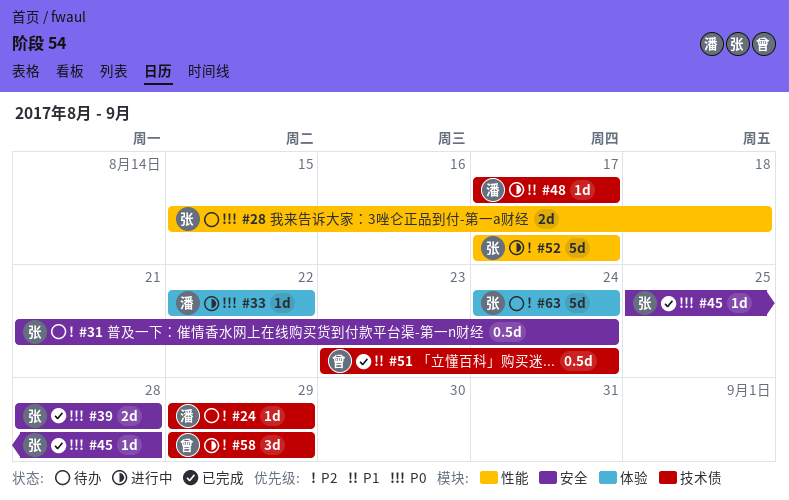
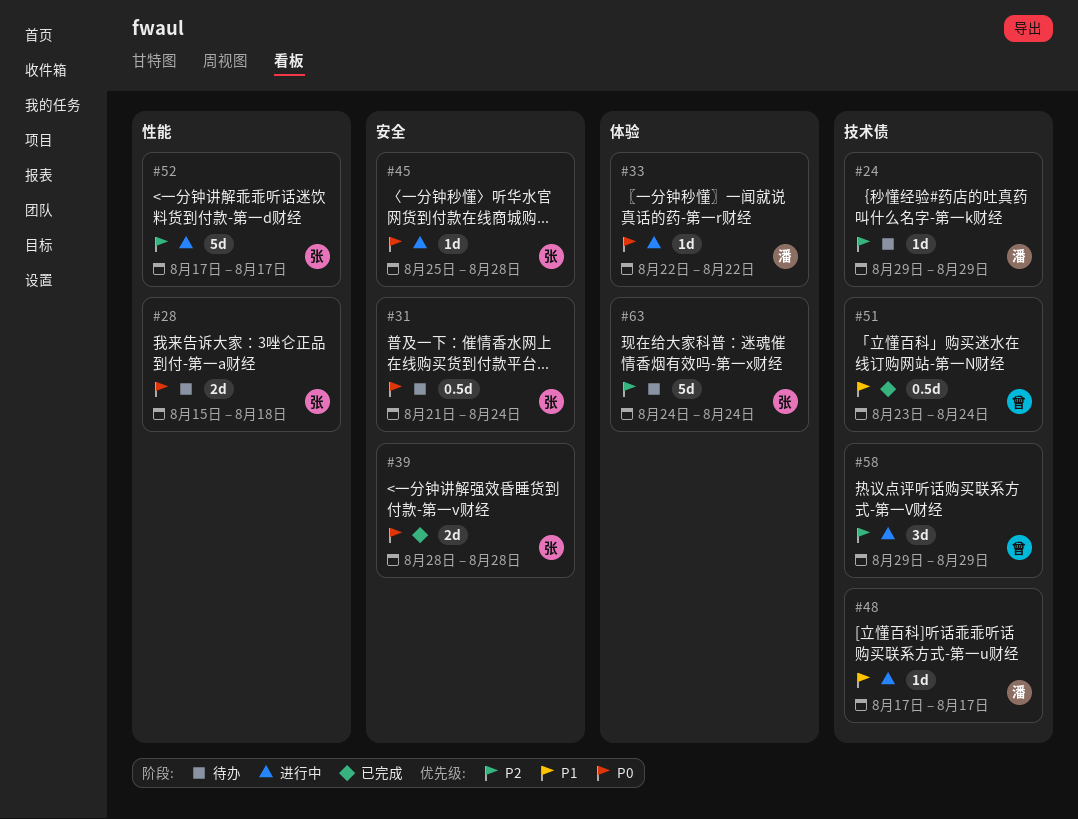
#31, priority: P2 -> P0
#45, status: 已完成 -> 进行中

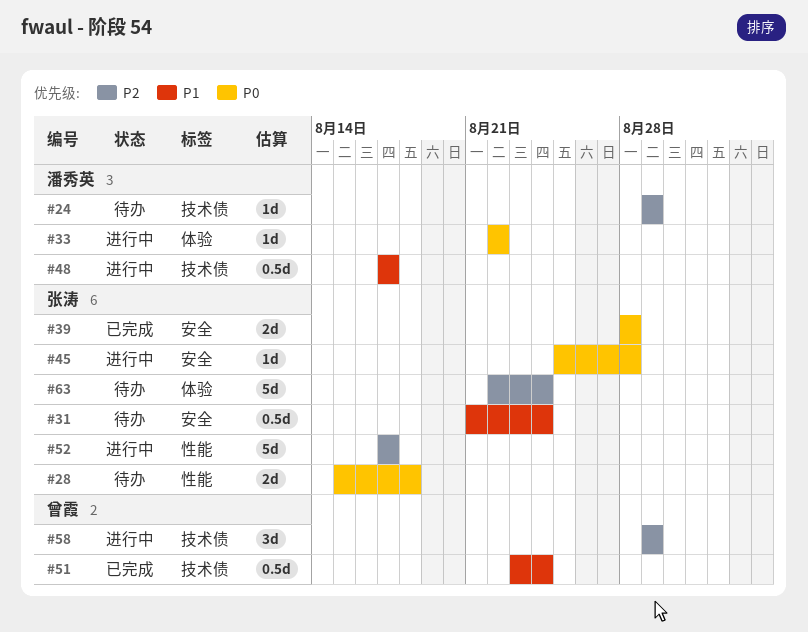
#31, priority: P0 -> P1
#48, estimate: 1d -> 0.5d
#63, start: Aug 24 -> Aug 22

